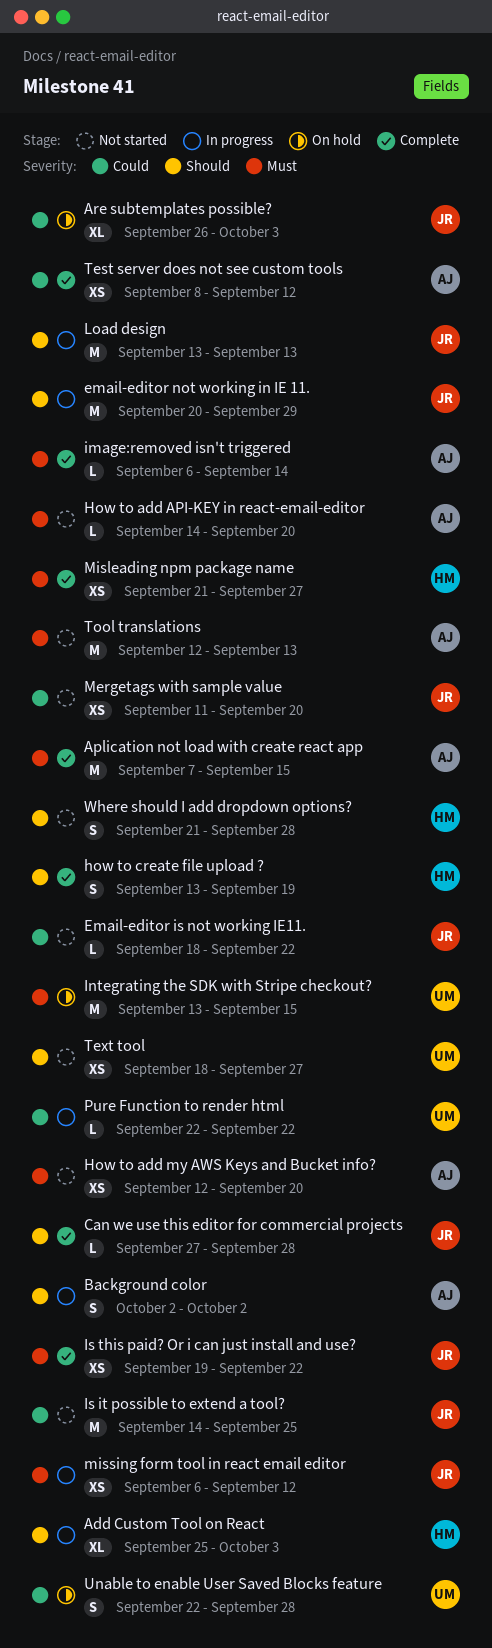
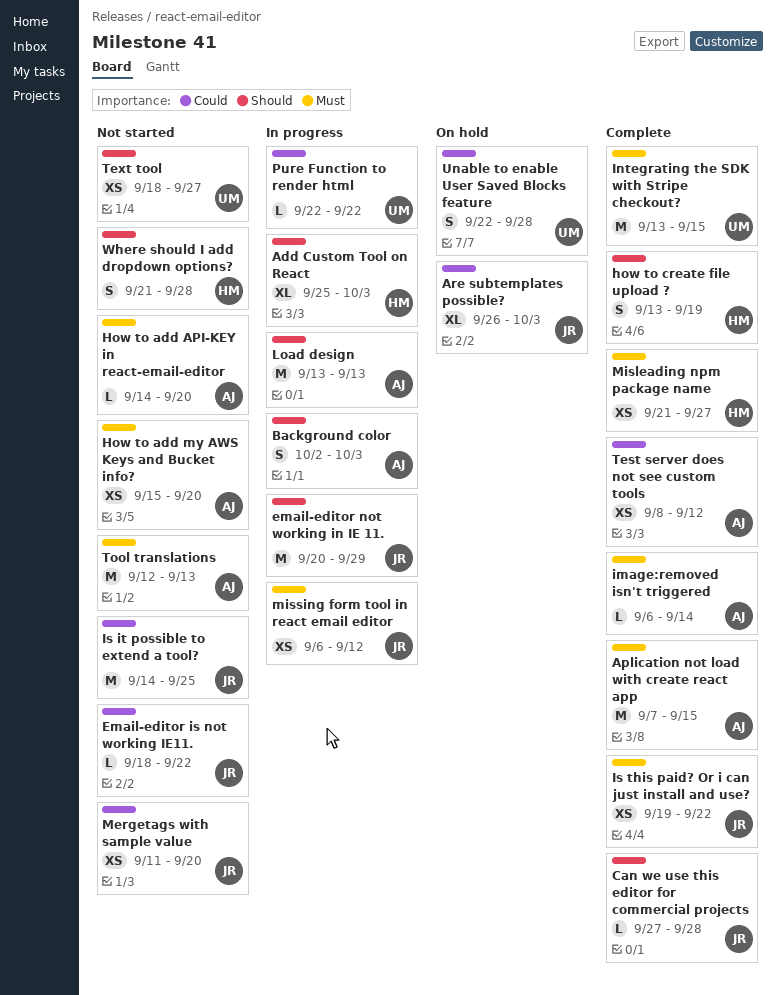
Background color, due: Oct 2 -> Oct 3
How to add my AWS Keys and Bucket info?, start: Sep 12 -> Sep 15
Integrating the SDK with Stripe checkout?, status: On hold -> Complete
Load design, owner: JR -> AJ

